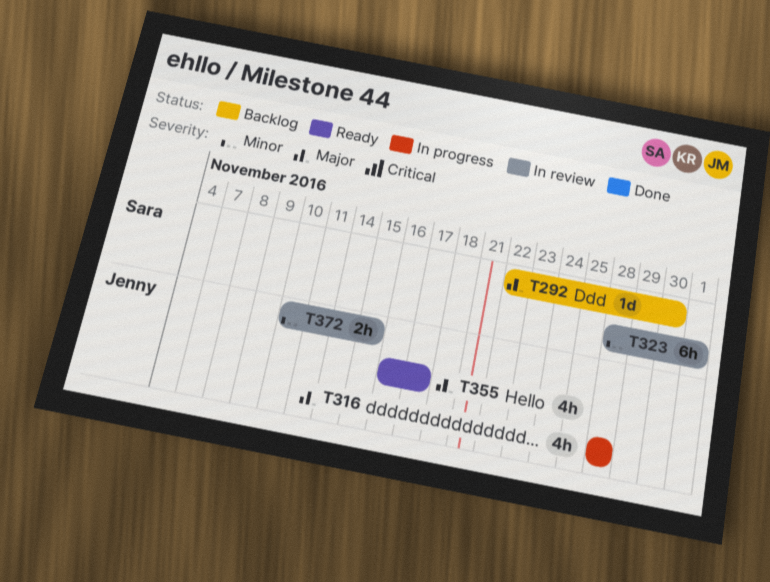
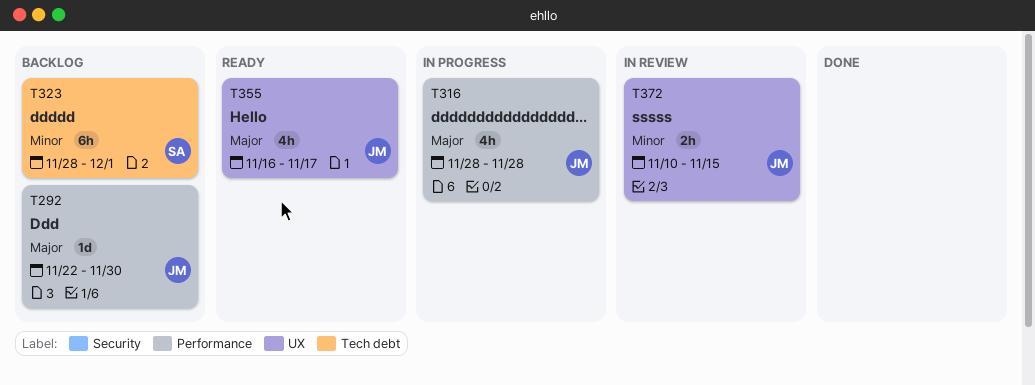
T292, owner: Sara -> Jenny
T323, status: In review -> Backlog

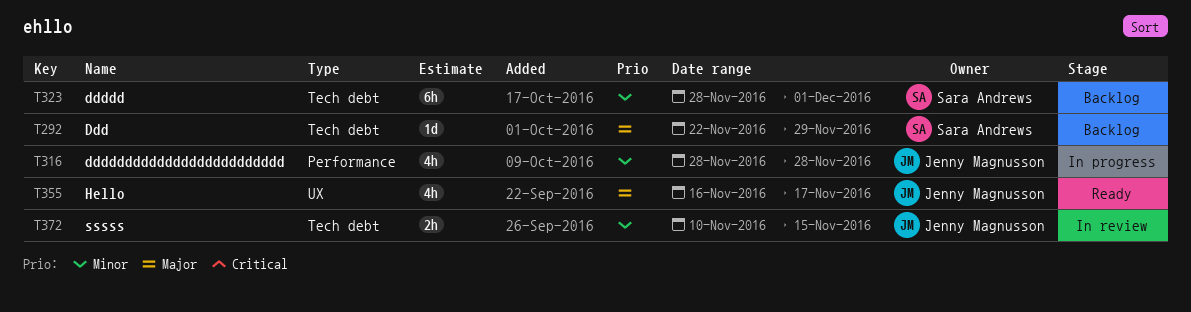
T292, owner: Jenny Magnusson -> Sara Andrews
T292, label: Performance -> Tech debt
T292, due: Nov 30 -> Nov 29
T316, priority: Major -> Minor
T372, label: UX -> Tech debt

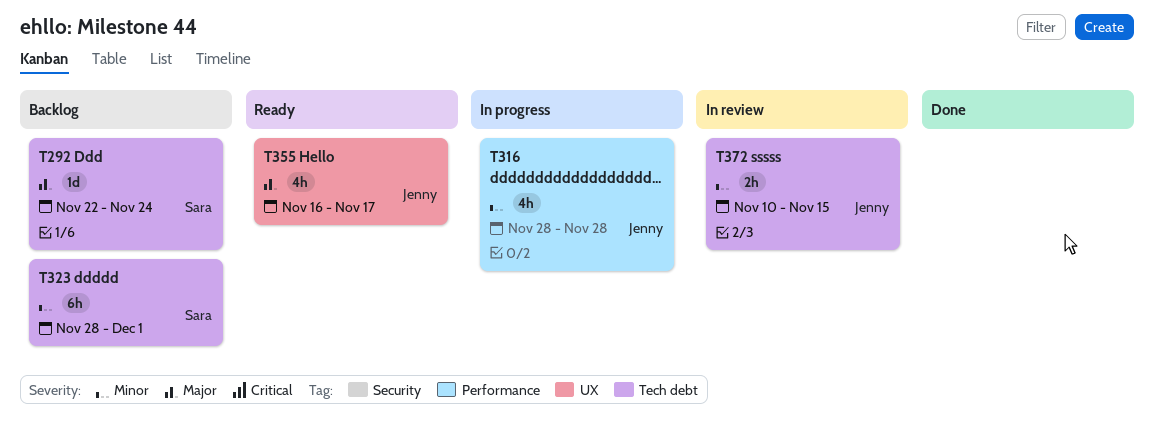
T292, due: Nov 29 -> Nov 24

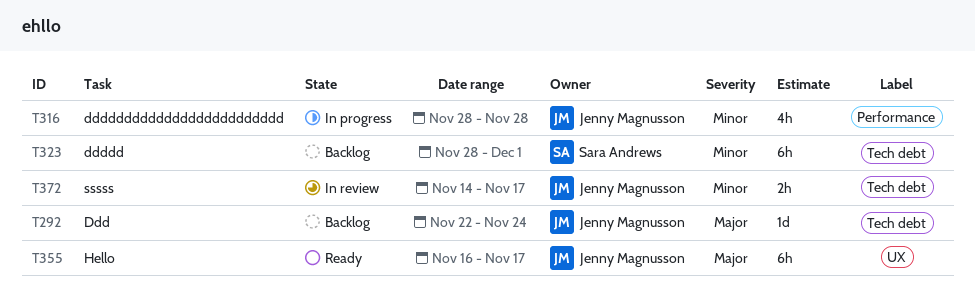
T292, owner: Sara Andrews -> Jenny Magnusson
T355, estimate: 4h -> 6h
T372, start: Nov 10 -> Nov 14
T372, due: Nov 15 -> Nov 17

